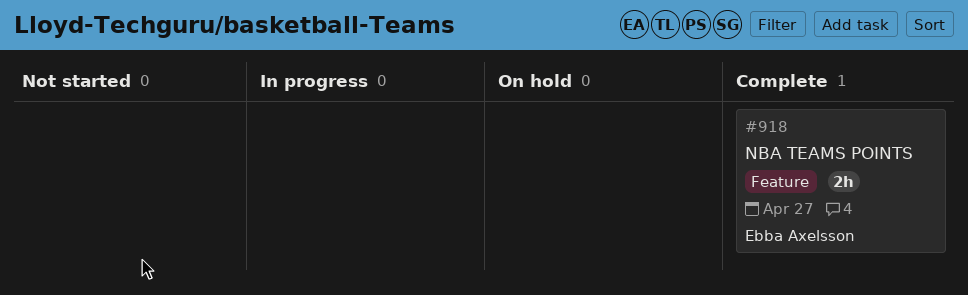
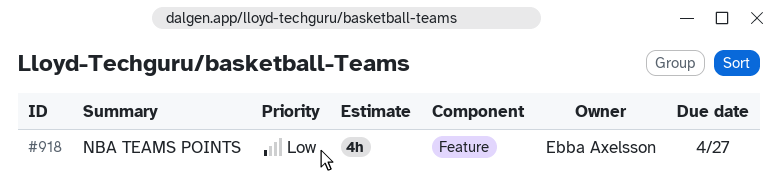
#918, estimate: 2h -> 4h

